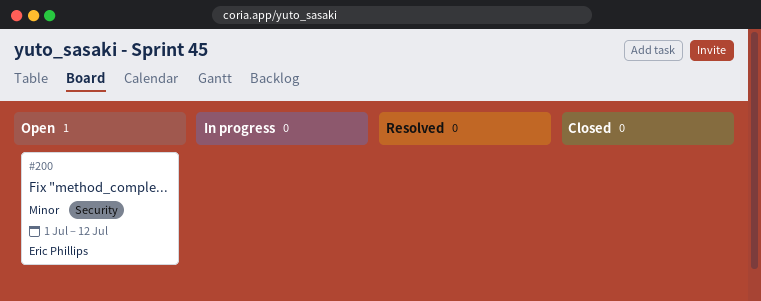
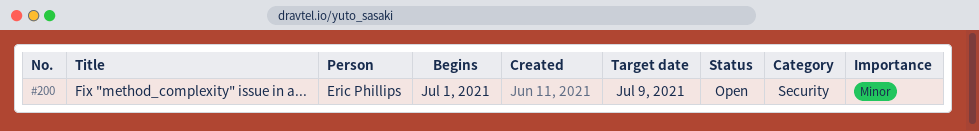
#200, due: Jul 12 -> Jul 9

